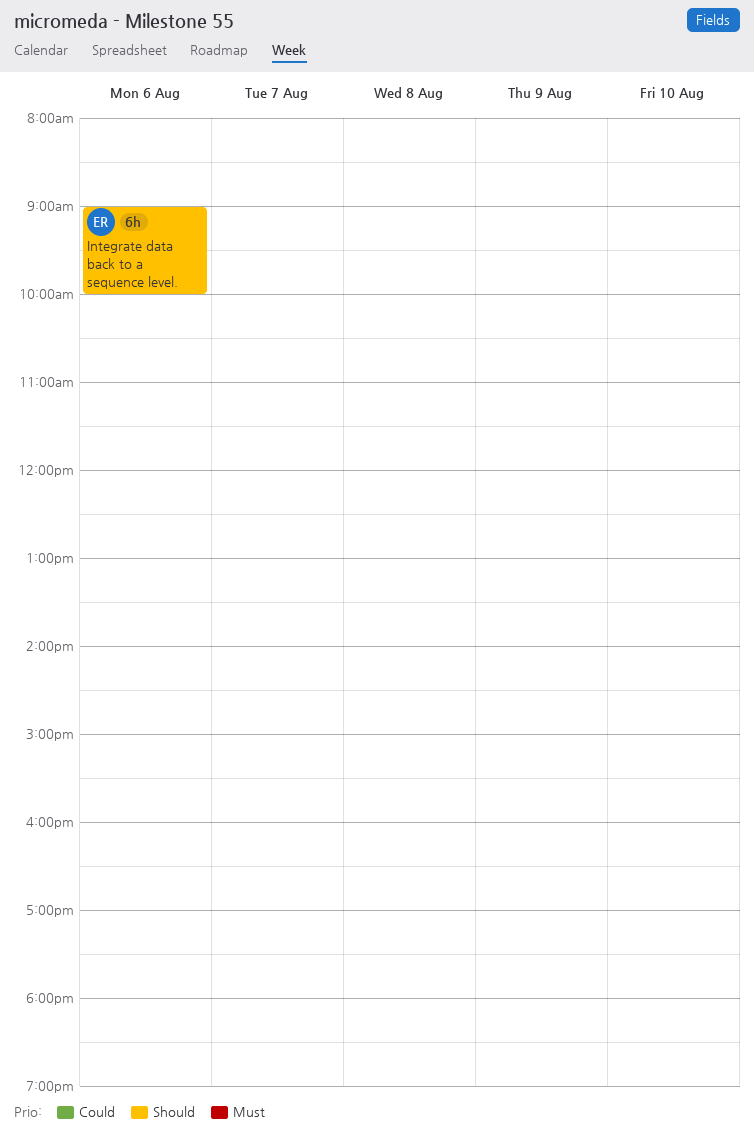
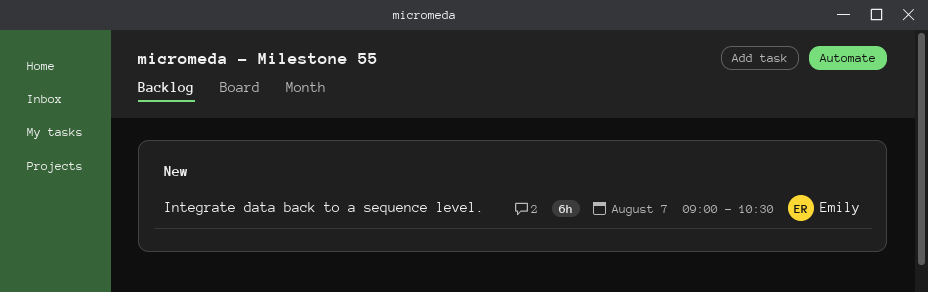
Integrate data back to a sequence level., day: Aug 6 -> Aug 7
Integrate data back to a sequence level., ends: 10:00 -> 10:30

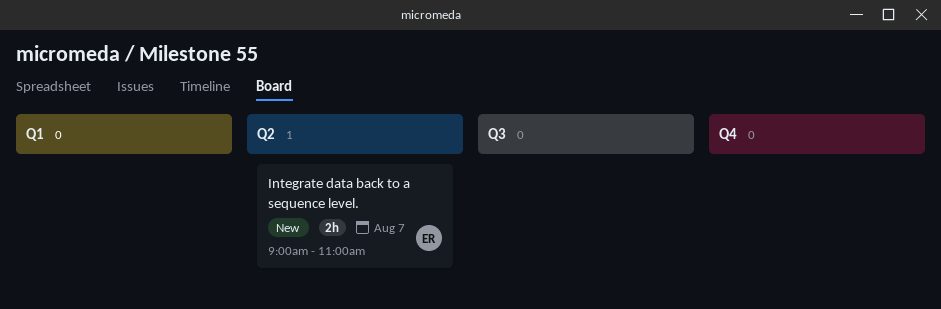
Integrate data back to a sequence level., estimate: 6h -> 2h
Integrate data back to a sequence level., ends: 10:30 -> 11:00

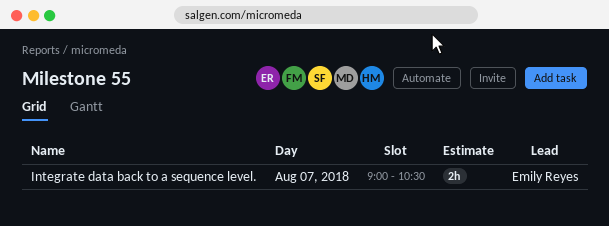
Integrate data back to a sequence level., ends: 11:00 -> 10:30

